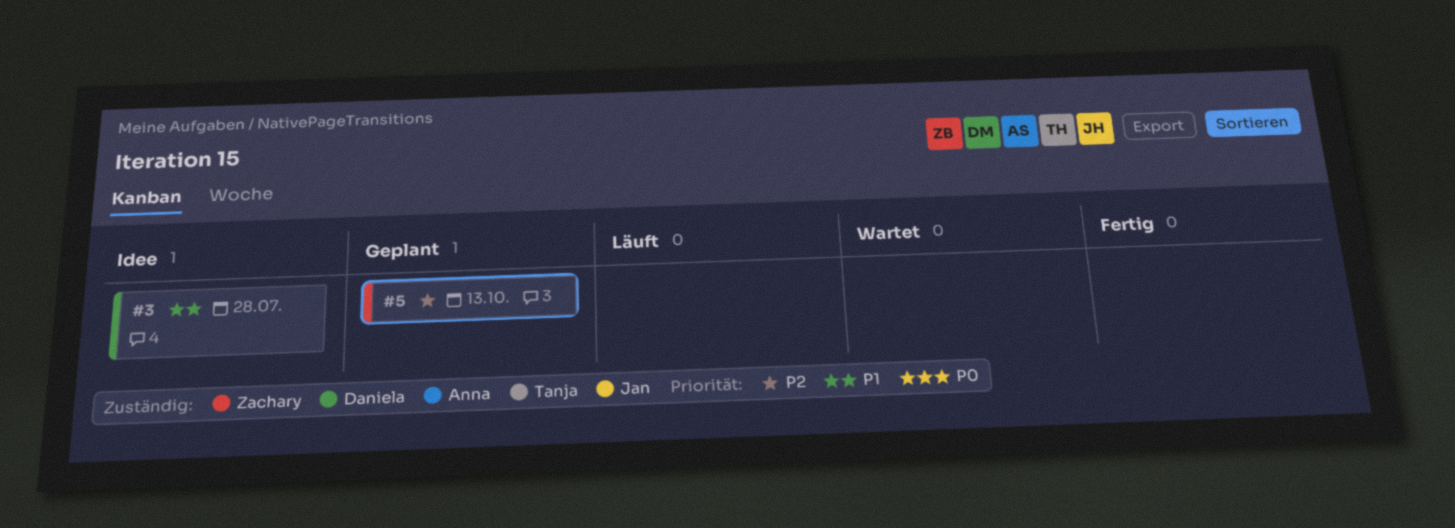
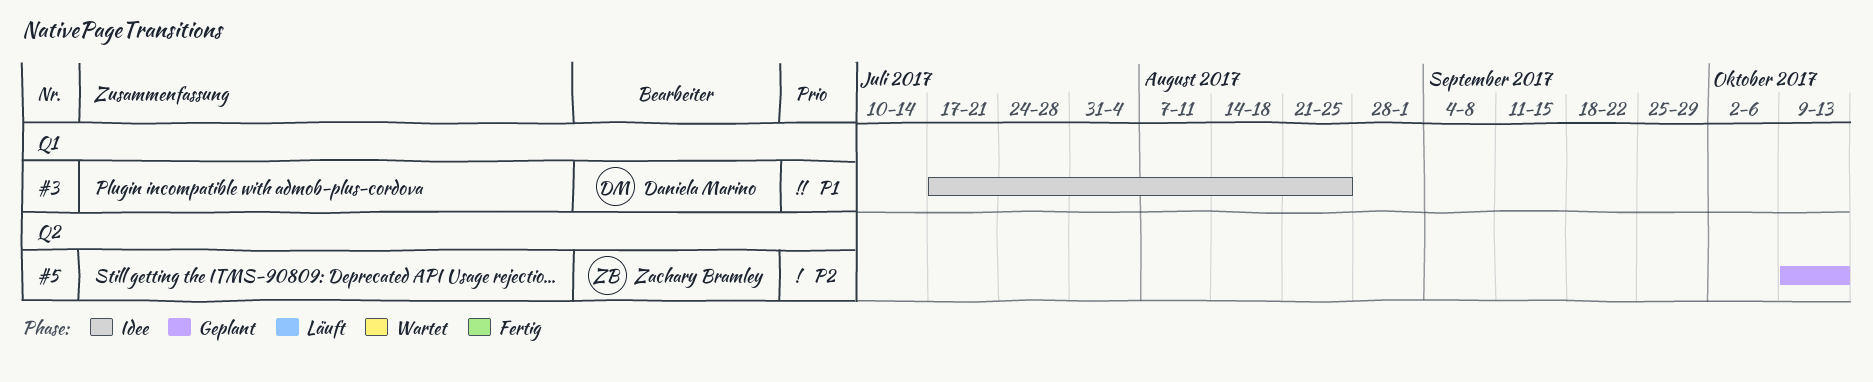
#3, due: Jul 28 -> Aug 25

